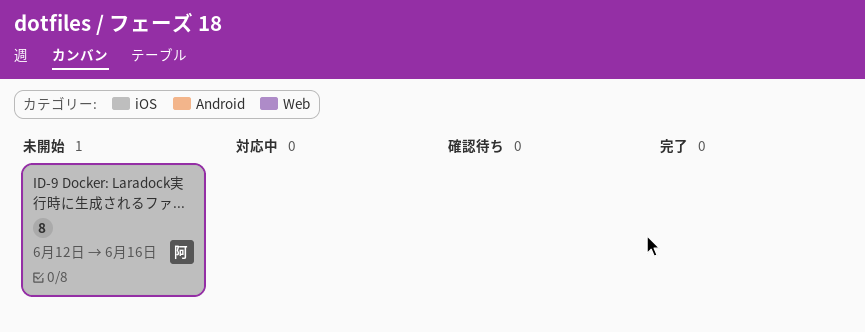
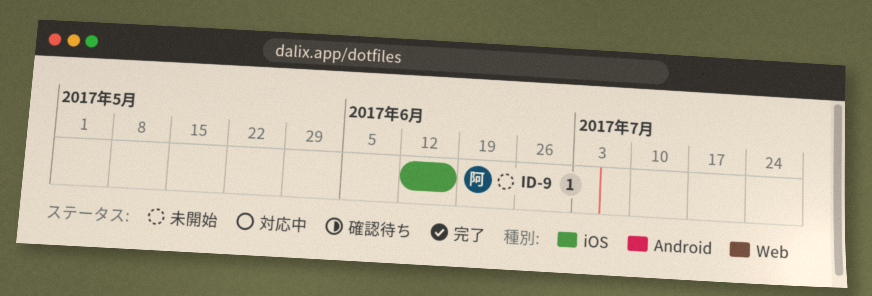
ID-9, estimate: 8 -> 1

